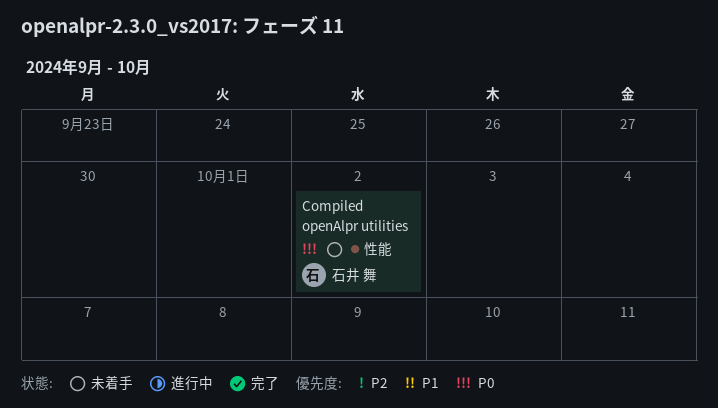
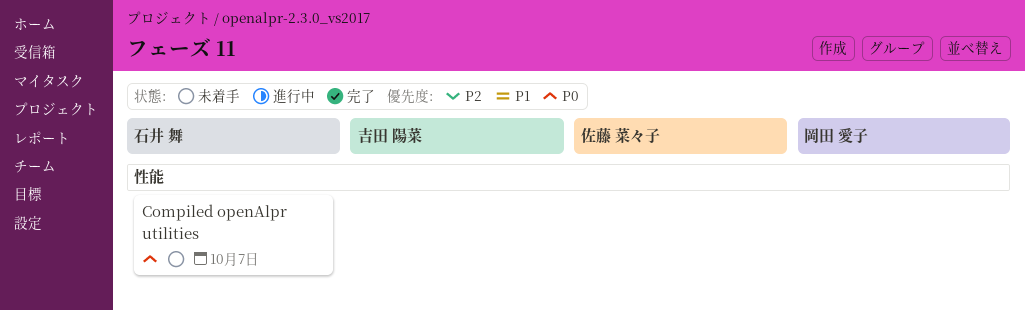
Compiled openAlpr utilities, due: Oct 2 -> Oct 7

